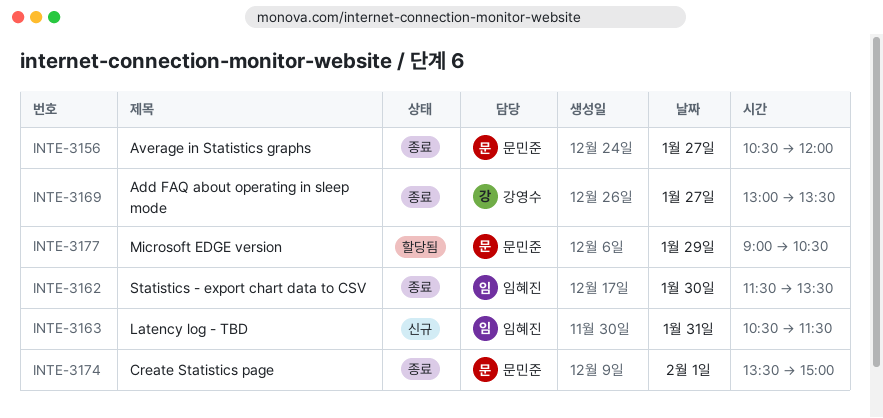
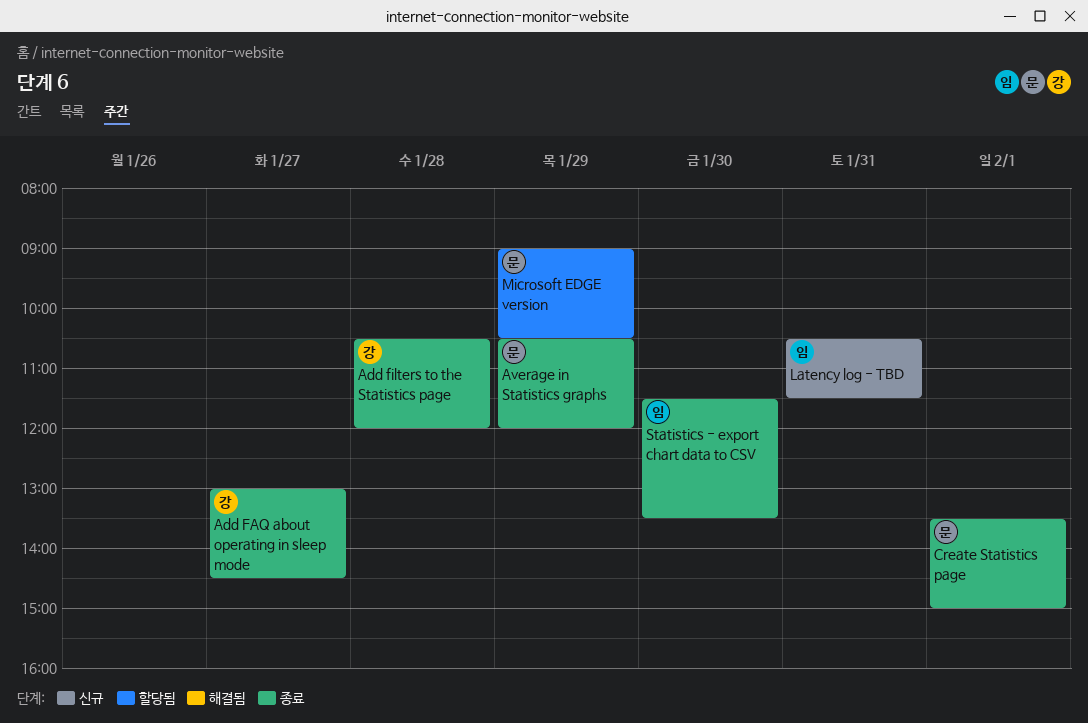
Add FAQ about operating in sleep mode, ends: 13:30 -> 14:30
Add filters to the Statistics page: none -> present
Average in Statistics graphs, day: Jan 27 -> Jan 29

